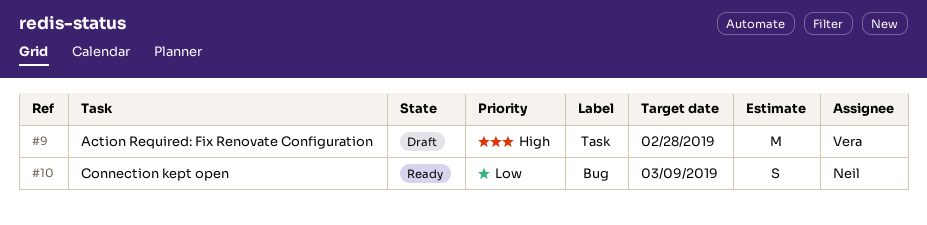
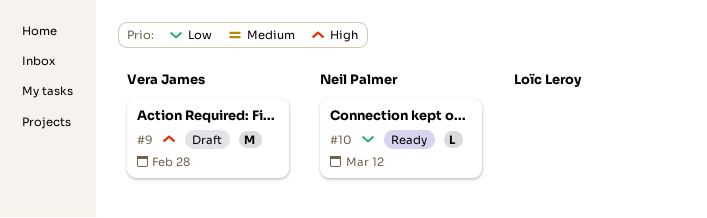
#10, estimate: S -> L
#10, due: Mar 9 -> Mar 12

